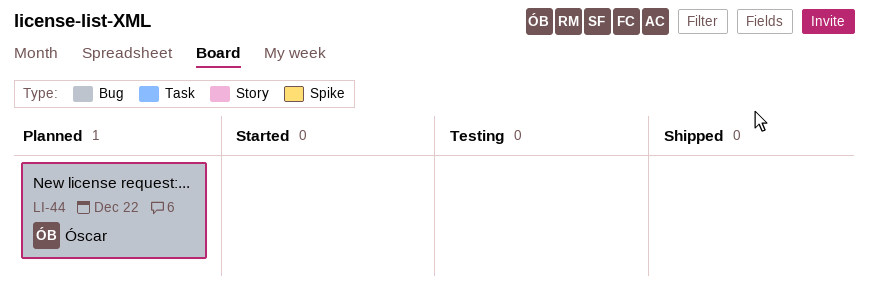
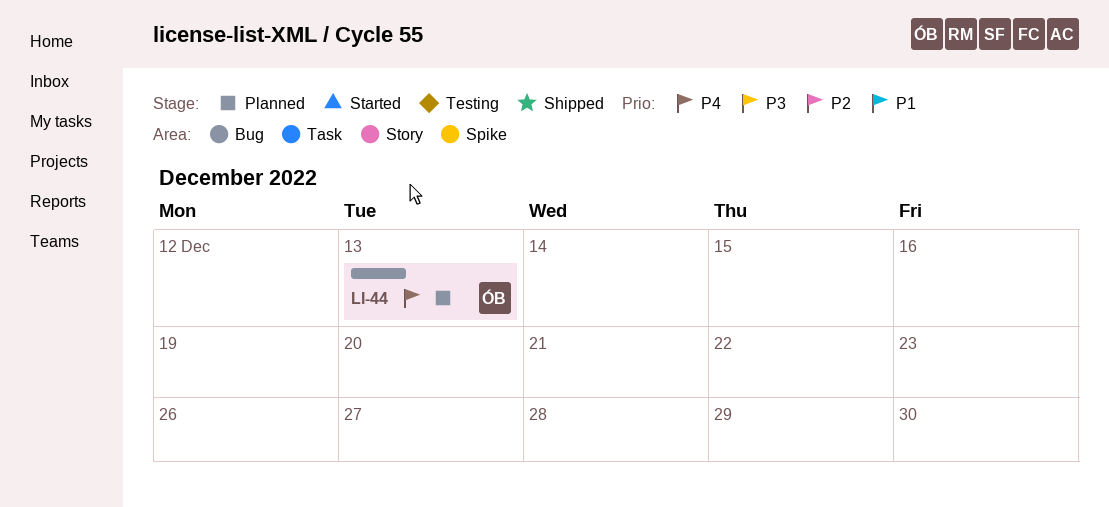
LI-44, due: Dec 22 -> Dec 13

